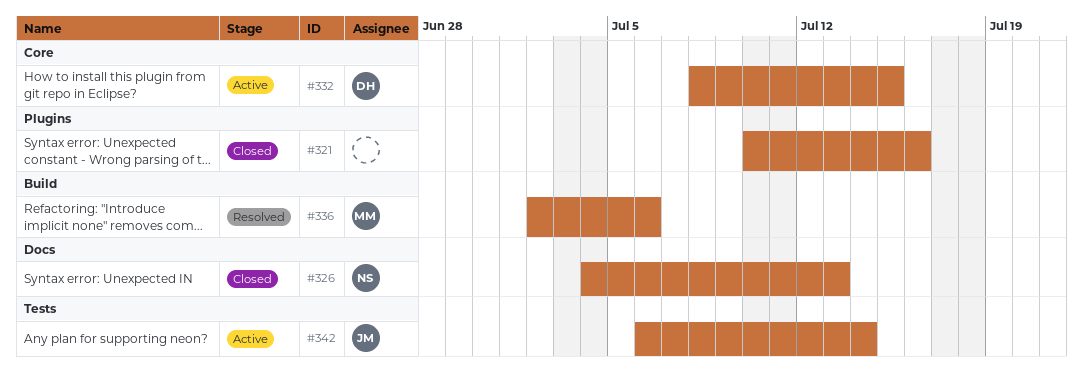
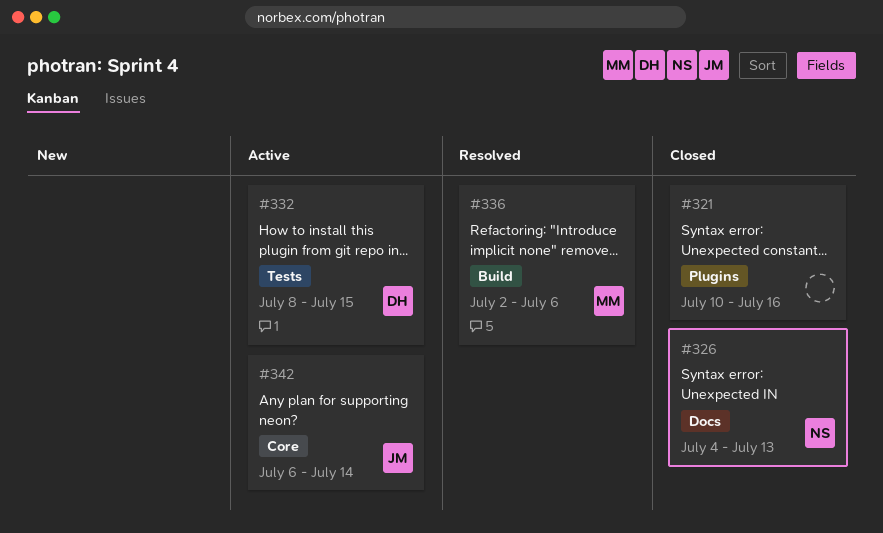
#332, label: Core -> Tests
#342, label: Tests -> Core

